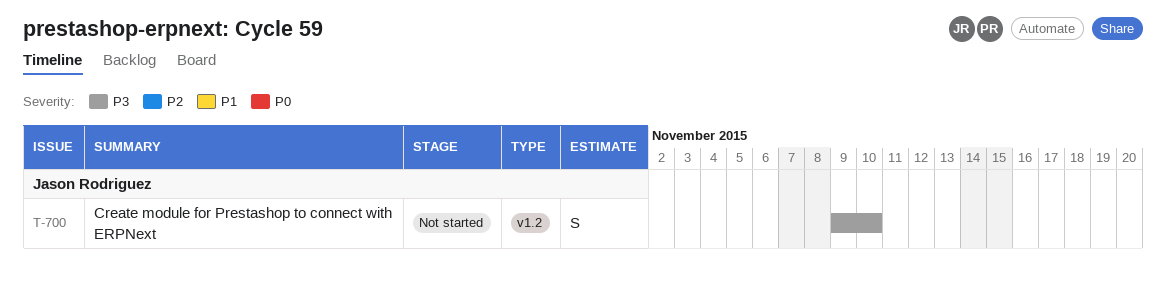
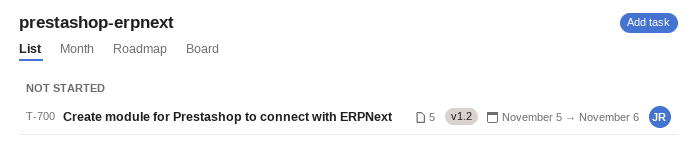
T-700, start: Nov 9 -> Nov 5
T-700, due: Nov 10 -> Nov 6

